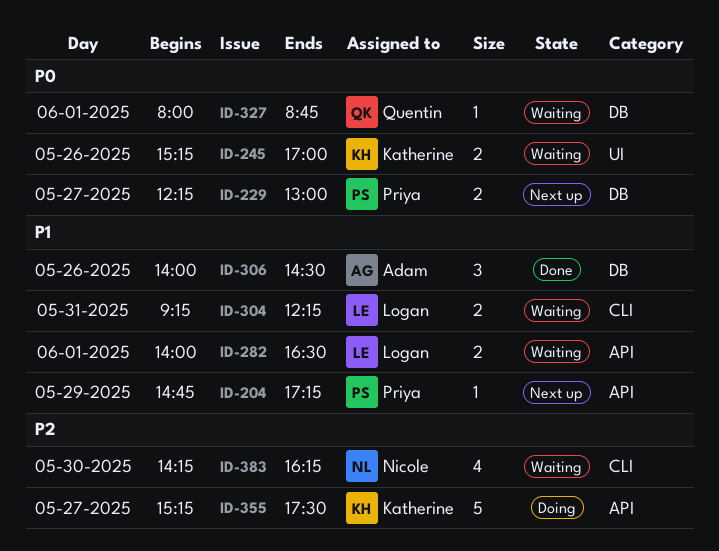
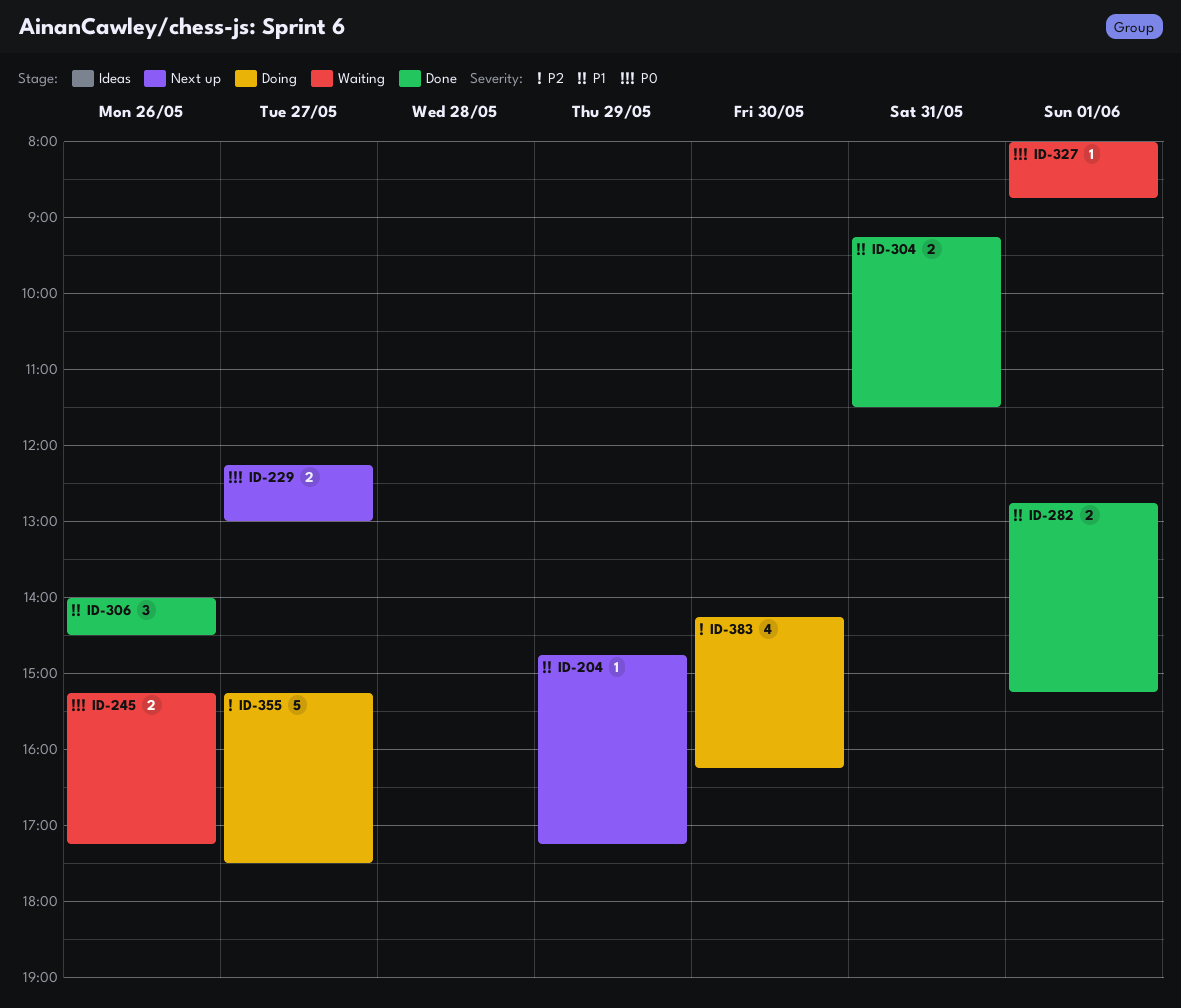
ID-245, ends: 17:00 -> 17:15
ID-282, status: Waiting -> Done
ID-282, begins: 14:00 -> 12:45
ID-282, ends: 16:30 -> 15:15
ID-304, status: Waiting -> Done
ID-304, ends: 12:15 -> 11:30
ID-383, status: Waiting -> Doing

